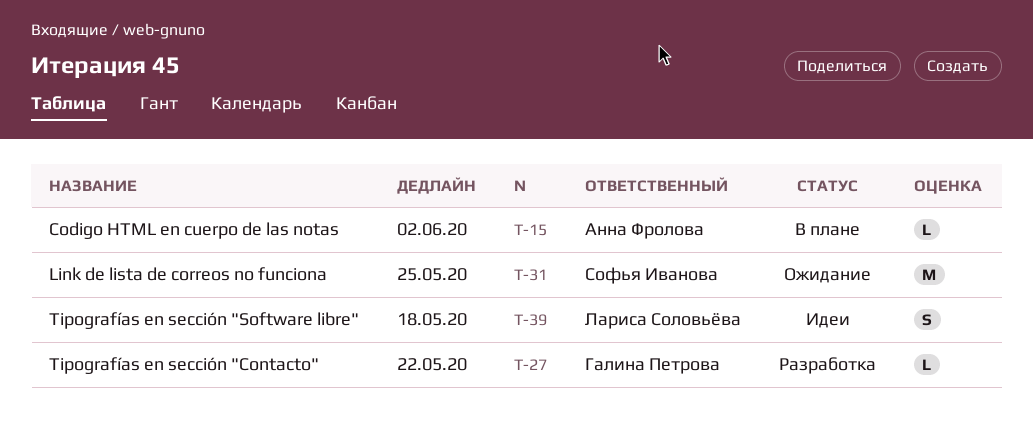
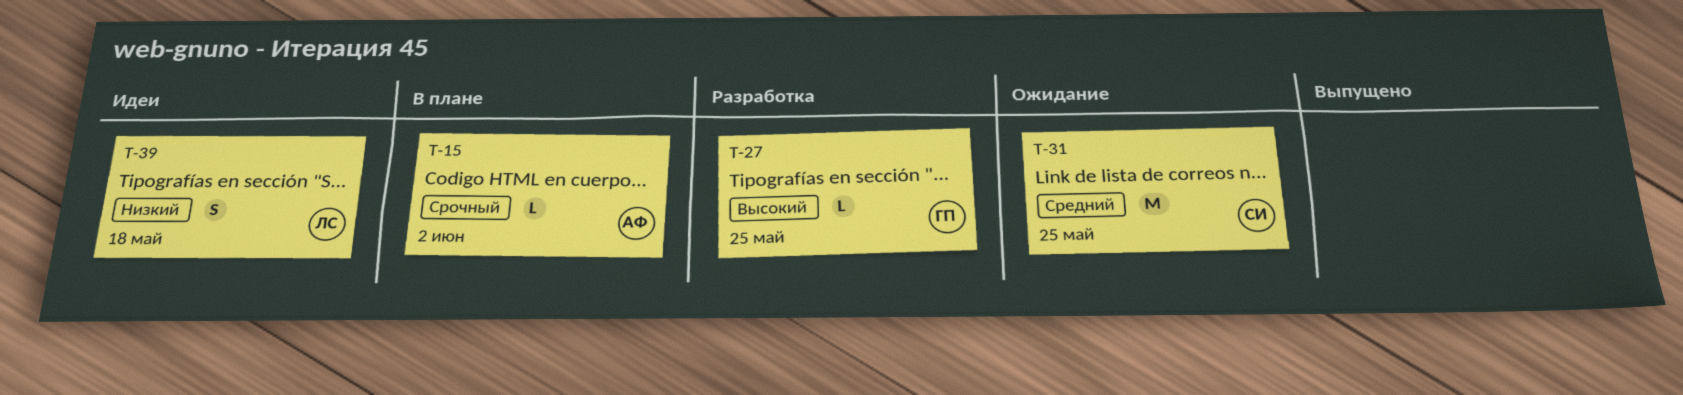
T-27, due: May 22 -> May 25

